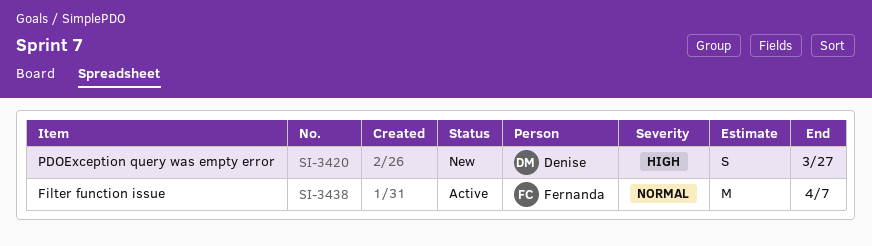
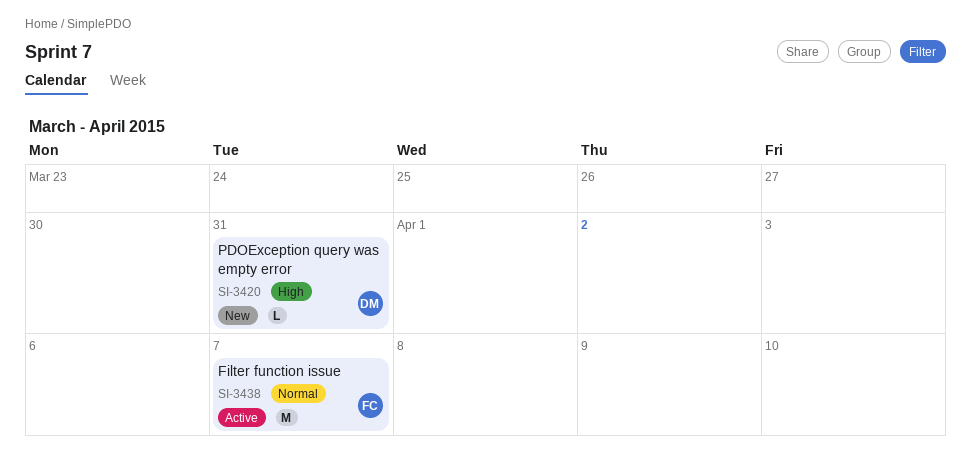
SI-3420, estimate: S -> L
SI-3420, due: Mar 27 -> Mar 31

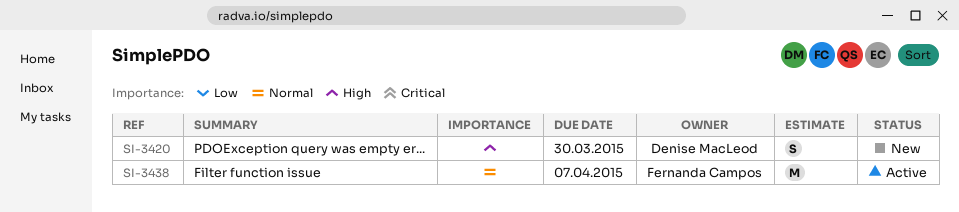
SI-3420, estimate: L -> S
SI-3420, due: Mar 31 -> Mar 30

